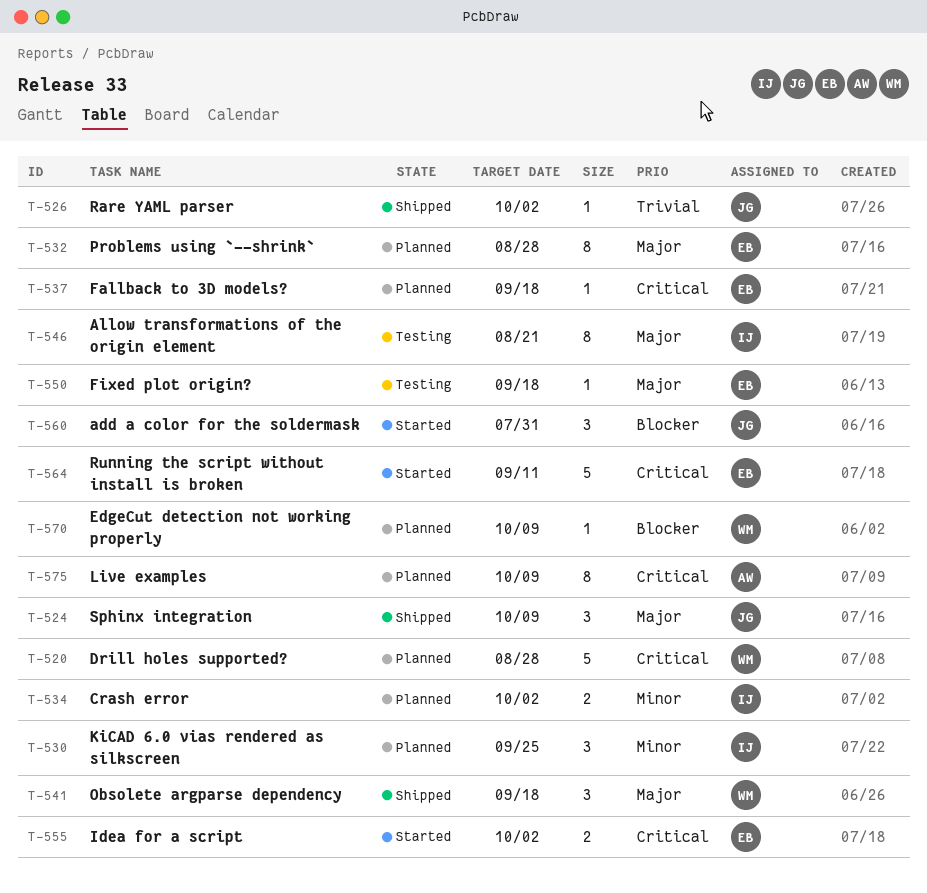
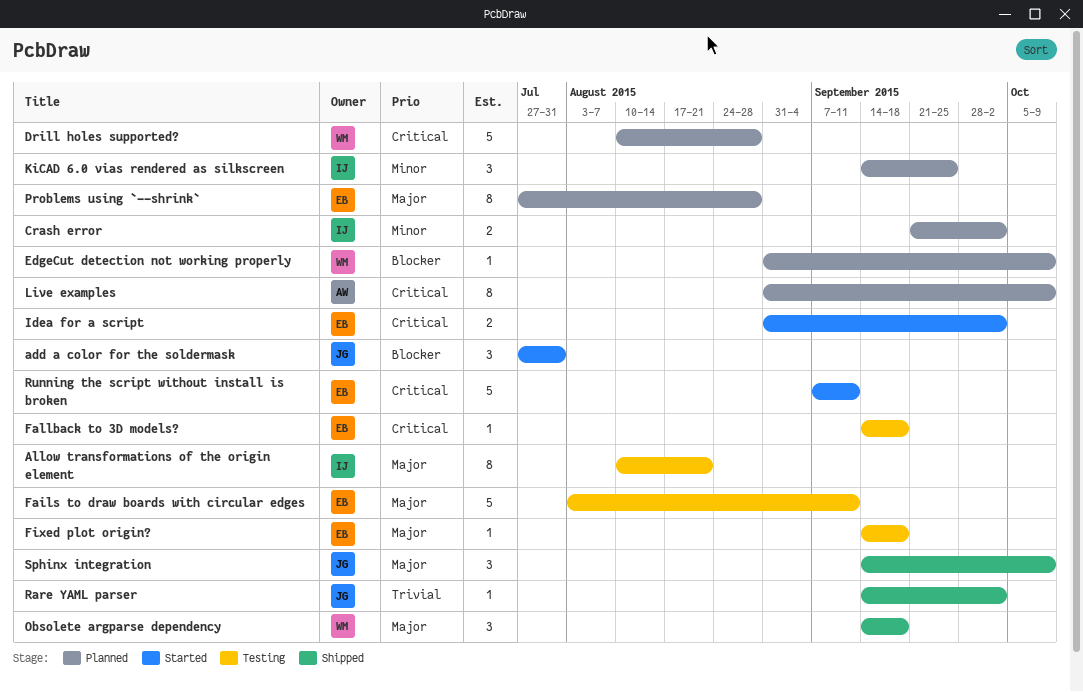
Fails to draw boards with circular edges: none -> present
Fallback to 3D models?, status: Planned -> Testing

